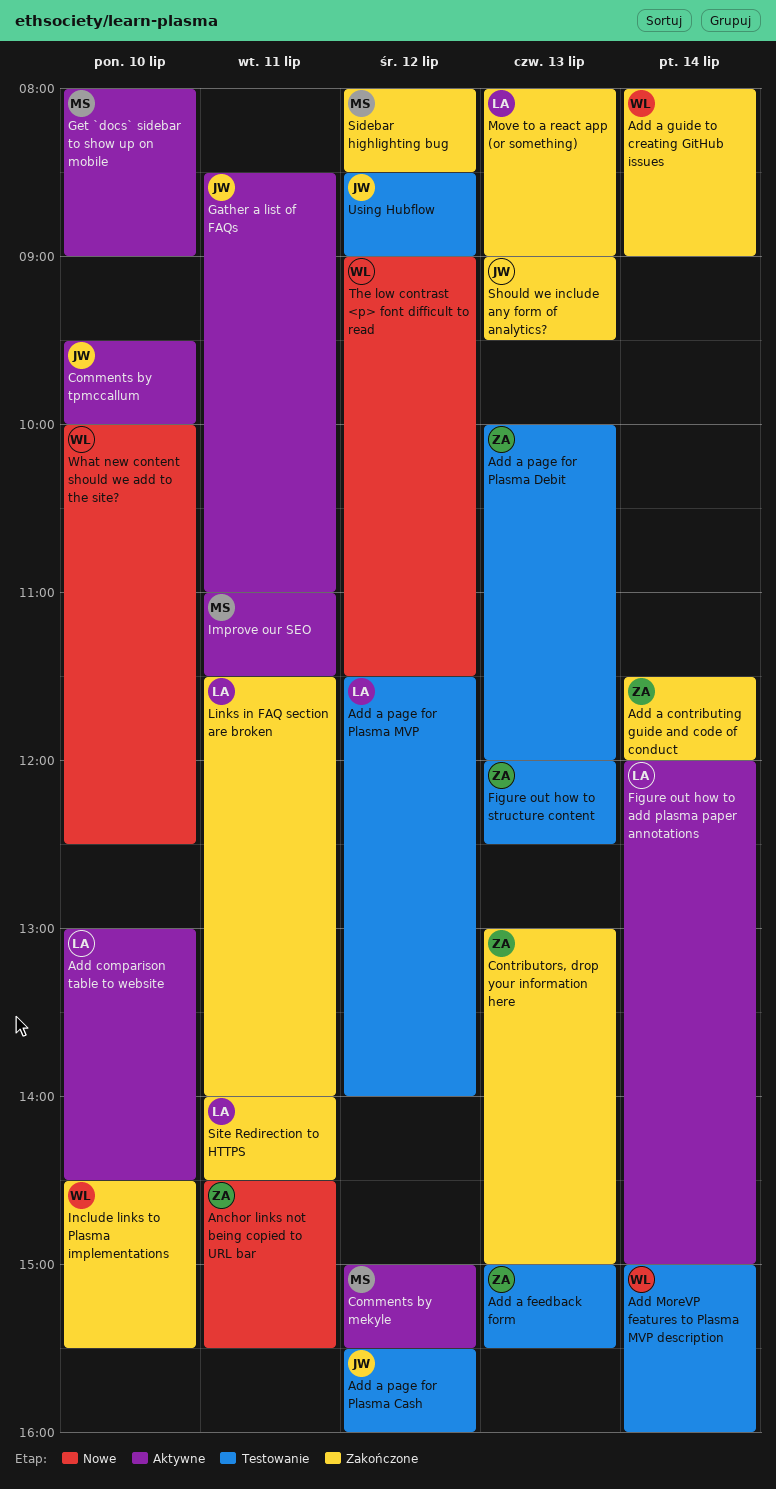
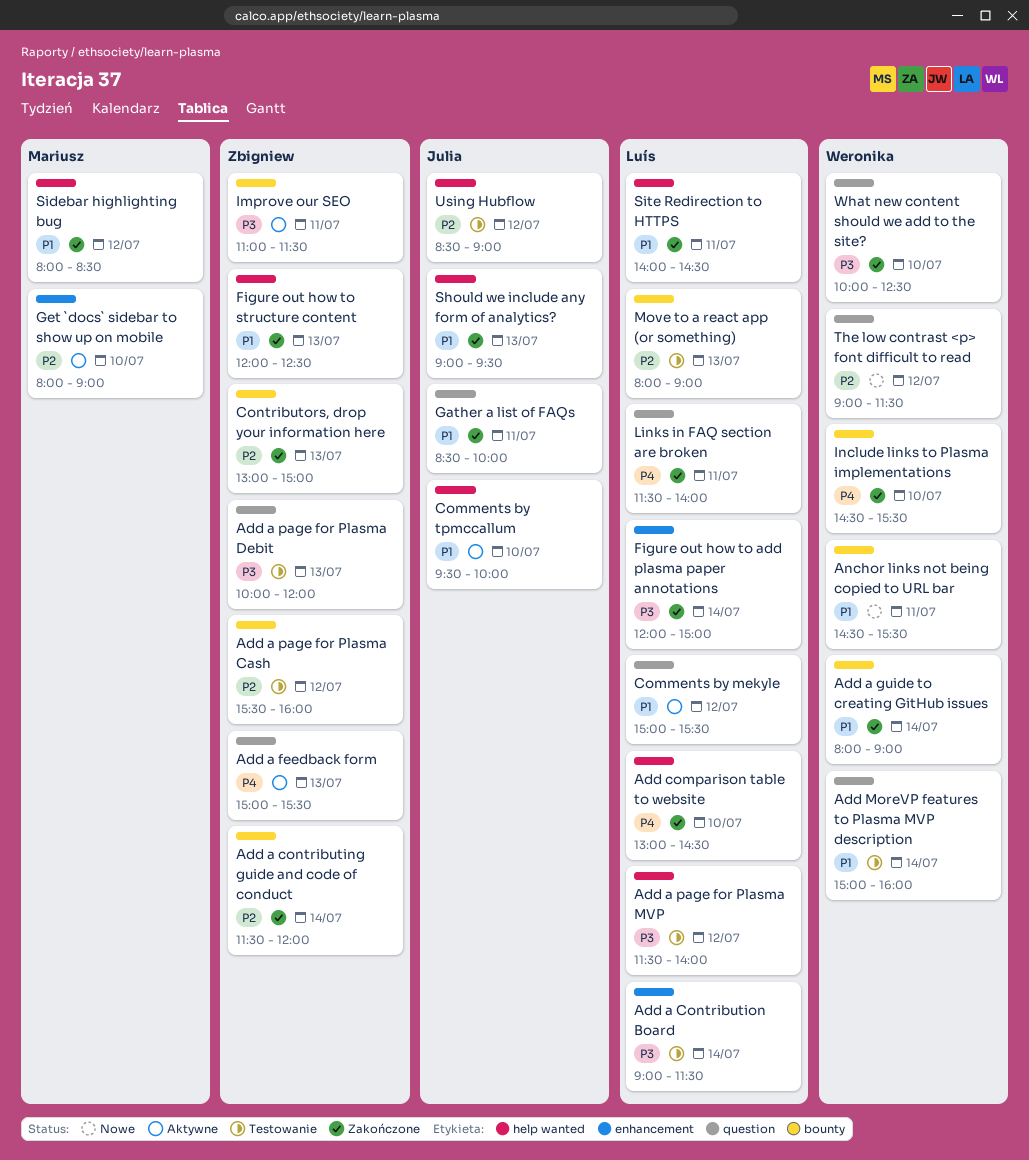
Add a Contribution Board: none -> present
Add a feedback form, status: Testowanie -> Aktywne
Add a page for Plasma Cash, owner: Julia -> Zbigniew
Add comparison table to website, status: Aktywne -> Zakończone
Anchor links not being copied to URL bar, owner: Zbigniew -> Weronika
Comments by mekyle, owner: Mariusz -> Luís
Figure out how to add plasma paper annotations, status: Aktywne -> Zakończone
Figure out how to structure content, status: Testowanie -> Zakończone
Gather a list of FAQs, status: Aktywne -> Zakończone
Gather a list of FAQs, ends: 11:00 -> 10:00
Improve our SEO, owner: Mariusz -> Zbigniew
Move to a react app (or something), status: Zakończone -> Testowanie
What new content should we add to the site?, status: Nowe -> Zakończone

